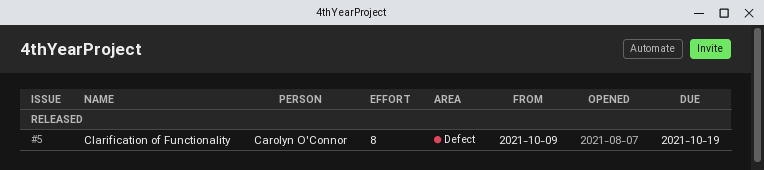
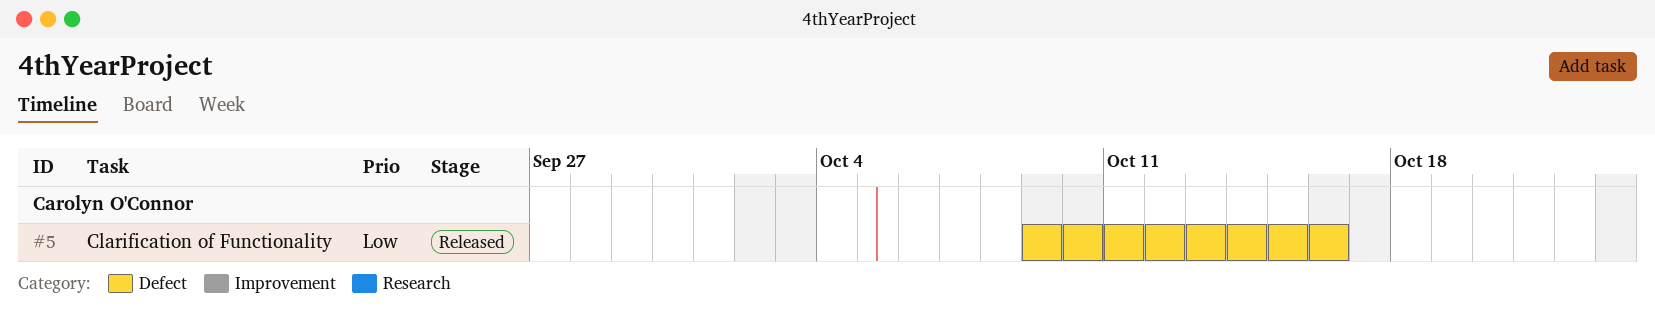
#5, due: Oct 19 -> Oct 16

